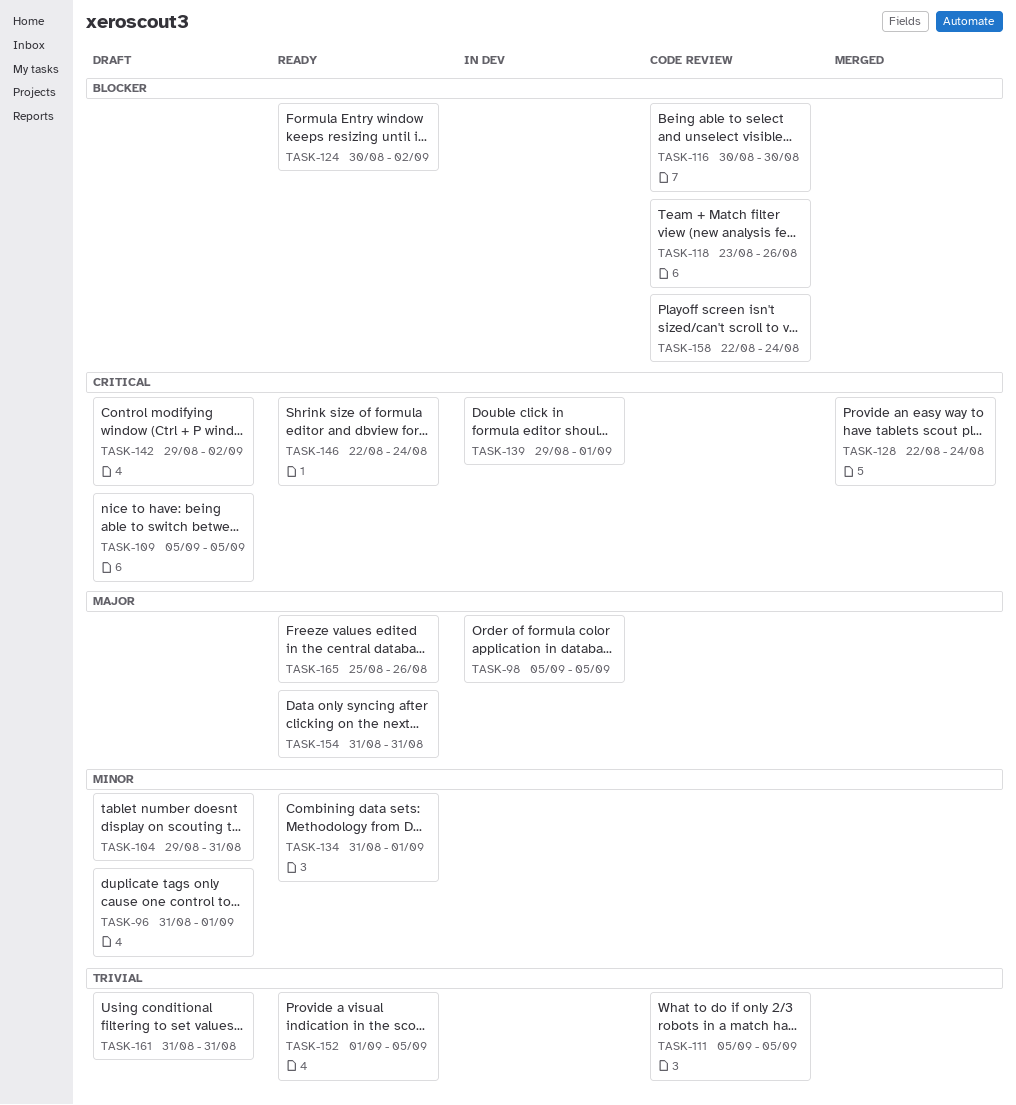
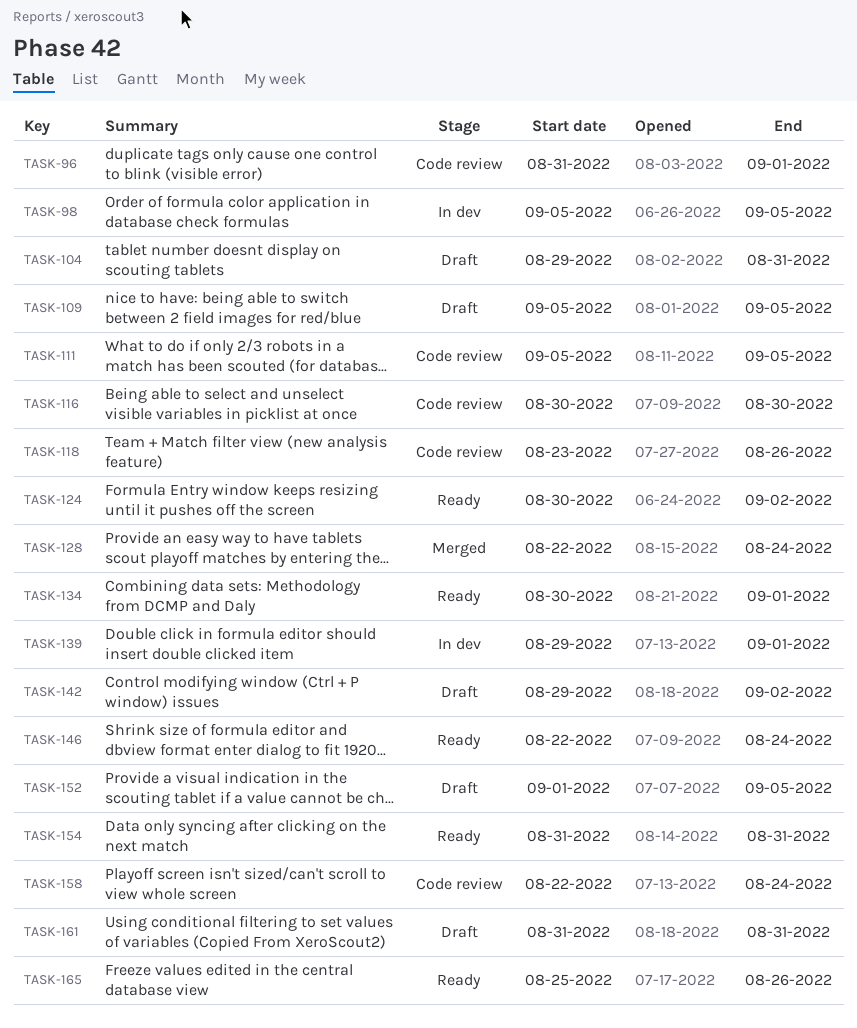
TASK-96, status: Draft -> Code review
TASK-134, start: Aug 31 -> Aug 30
TASK-152, status: Ready -> Draft

